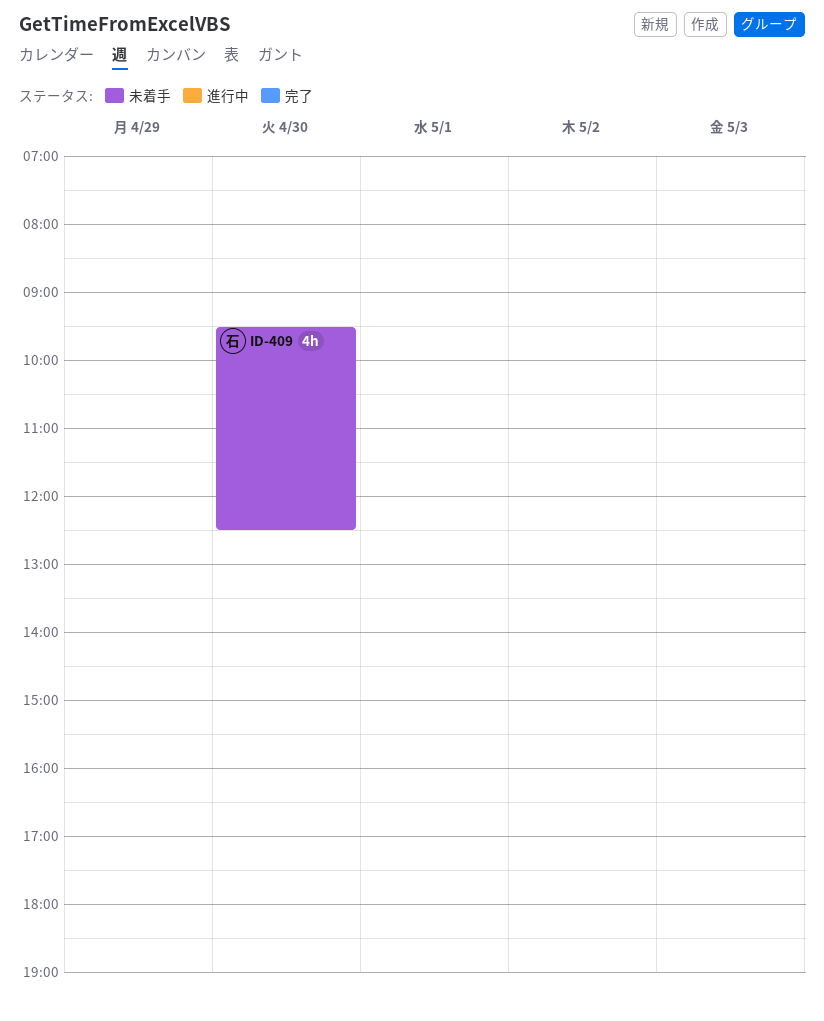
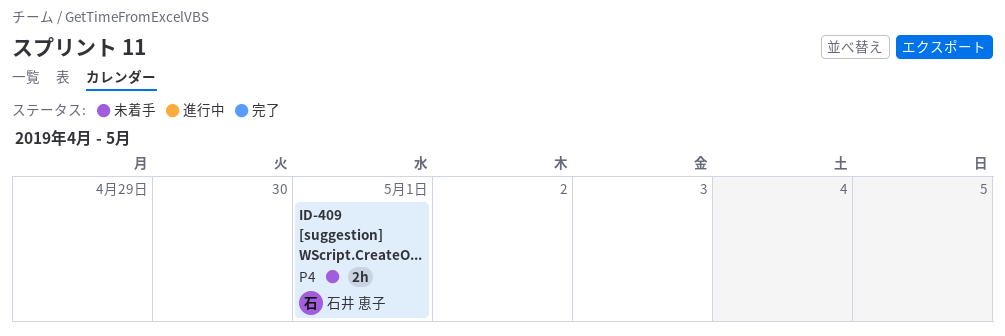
ID-409, estimate: 4h -> 2h
ID-409, day: Apr 30 -> May 1

